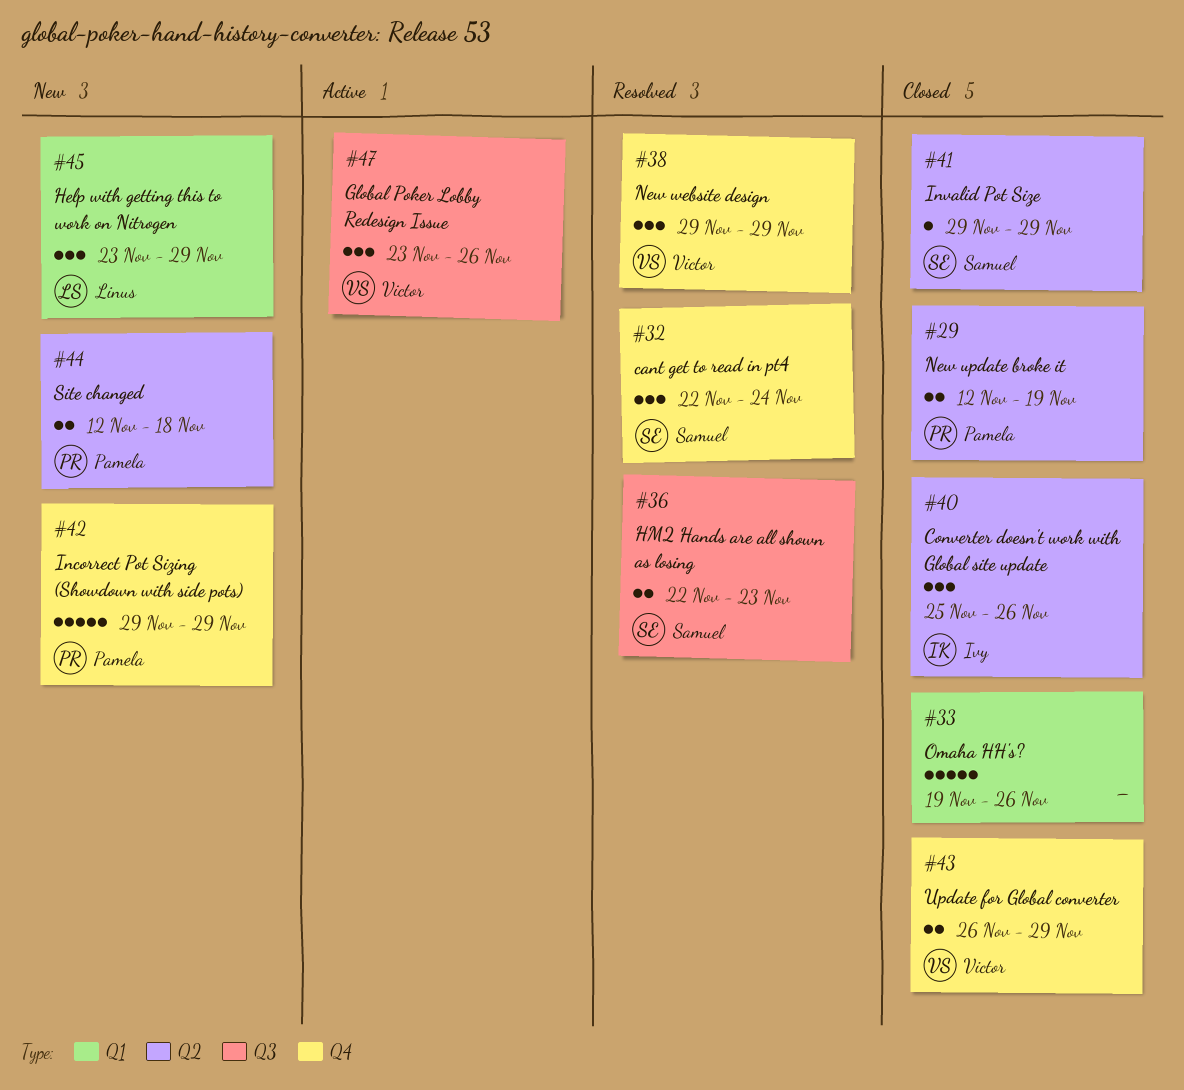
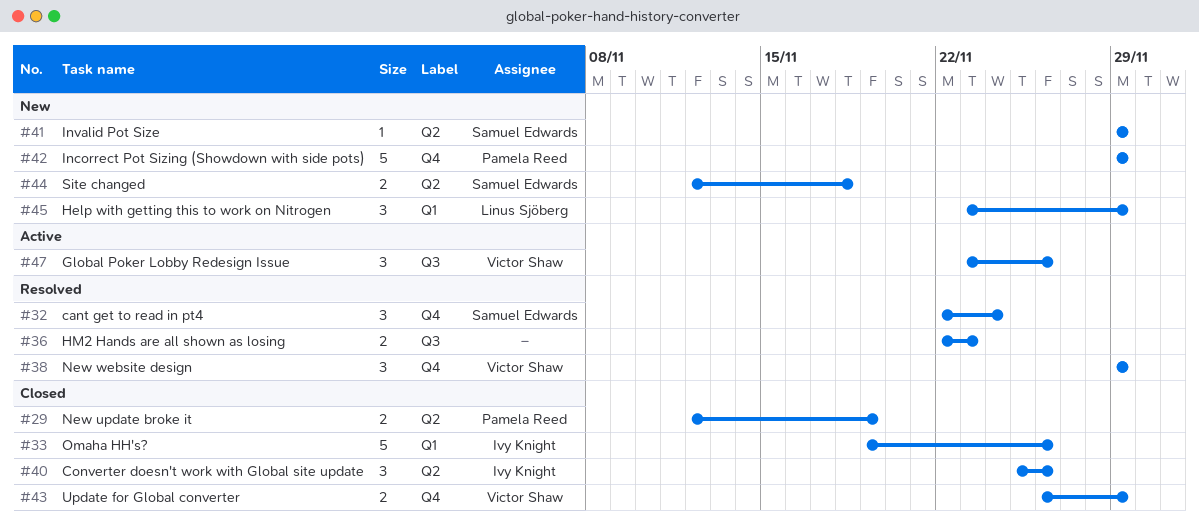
#33, owner: none -> Ivy Knight
#36, owner: Samuel Edwards -> none
#41, status: Closed -> New
#44, owner: Pamela Reed -> Samuel Edwards

